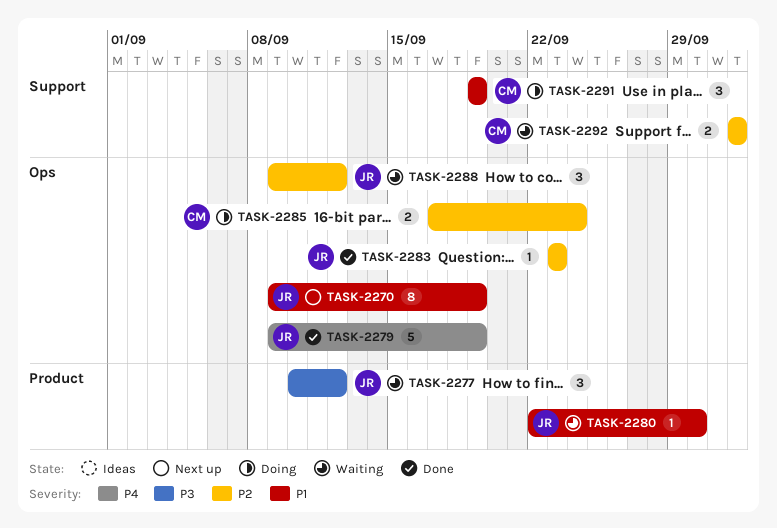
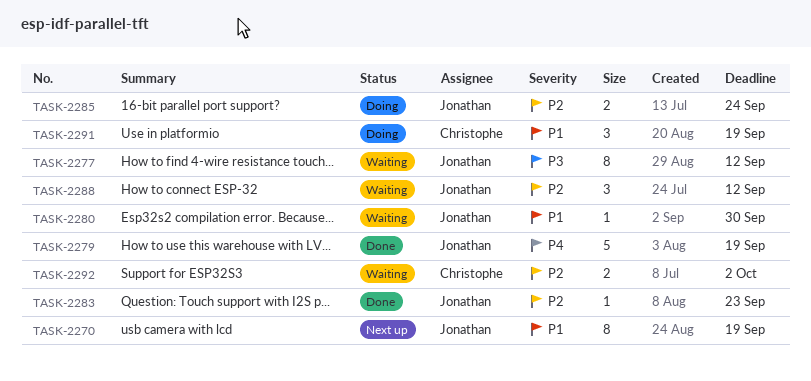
TASK-2277, estimate: 3 -> 8
TASK-2285, owner: Christophe -> Jonathan

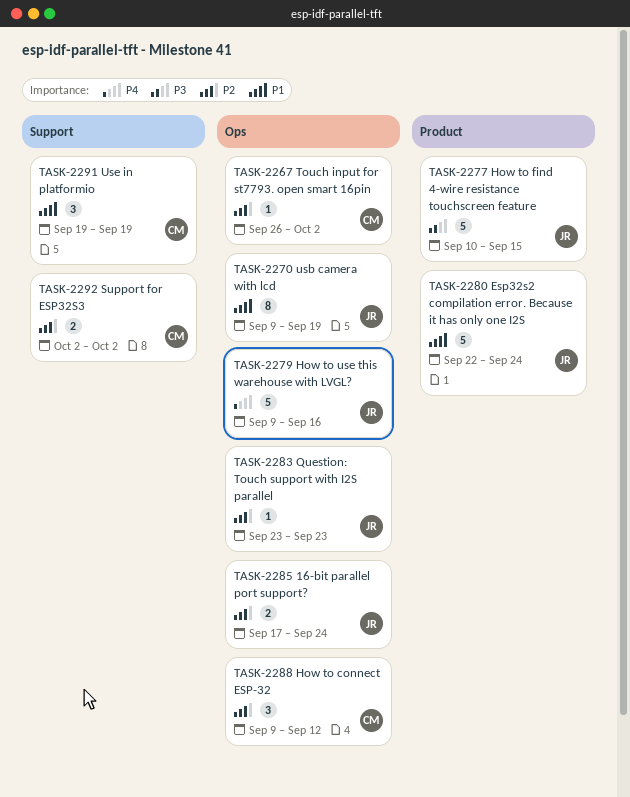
TASK-2267: none -> present
TASK-2277, estimate: 8 -> 5
TASK-2277, due: Sep 12 -> Sep 15
TASK-2279, due: Sep 19 -> Sep 16
TASK-2280, estimate: 1 -> 5
TASK-2280, due: Sep 30 -> Sep 24
TASK-2288, owner: Jonathan -> Christophe

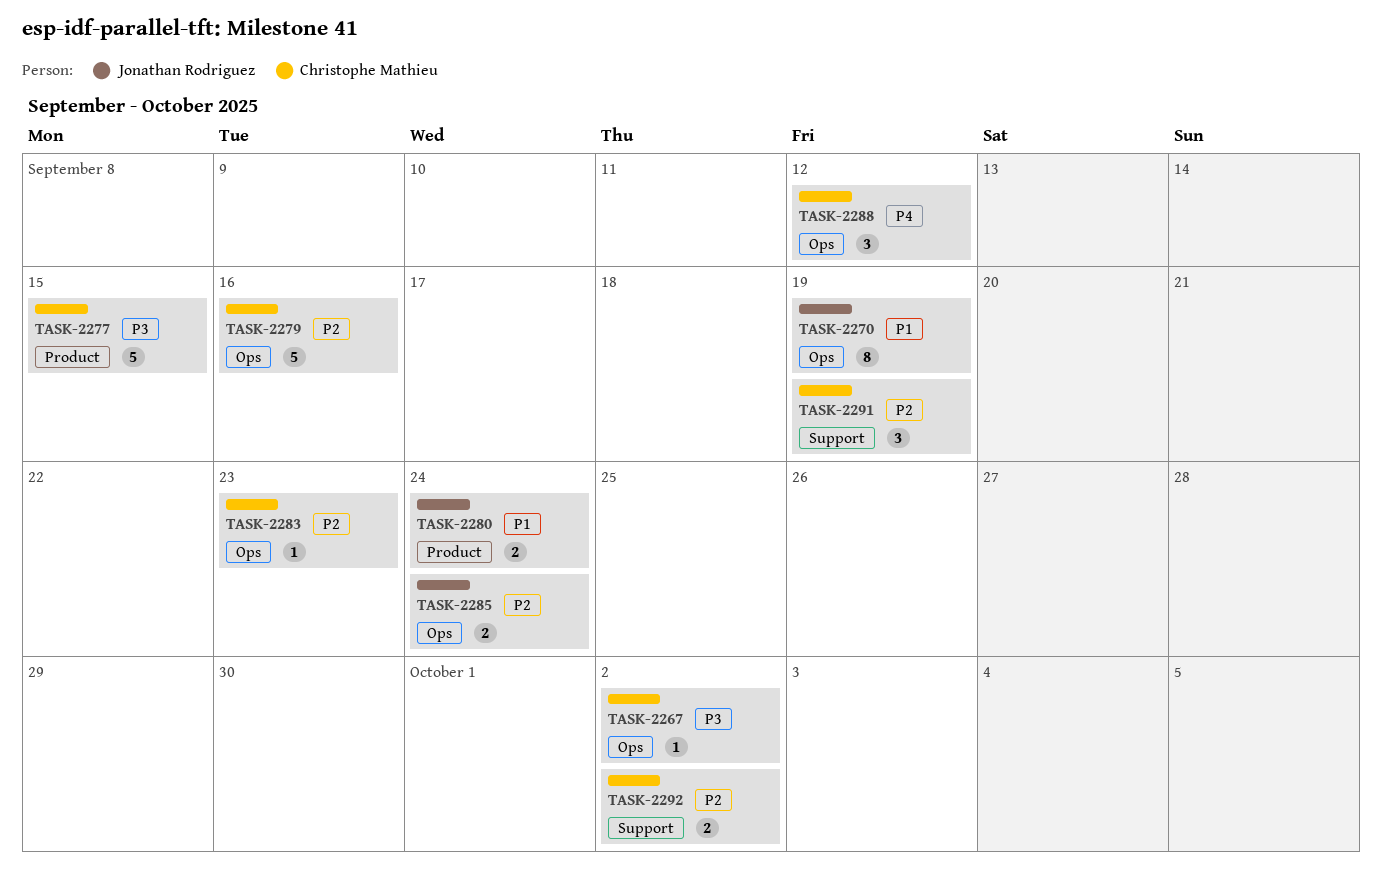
TASK-2267, priority: P2 -> P3
TASK-2277, owner: Jonathan Rodriguez -> Christophe Mathieu
TASK-2279, owner: Jonathan Rodriguez -> Christophe Mathieu
TASK-2279, priority: P4 -> P2
TASK-2280, estimate: 5 -> 2
TASK-2283, owner: Jonathan Rodriguez -> Christophe Mathieu
TASK-2288, priority: P2 -> P4
TASK-2291, priority: P1 -> P2

